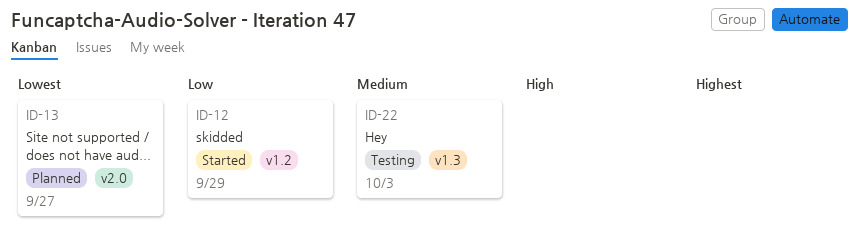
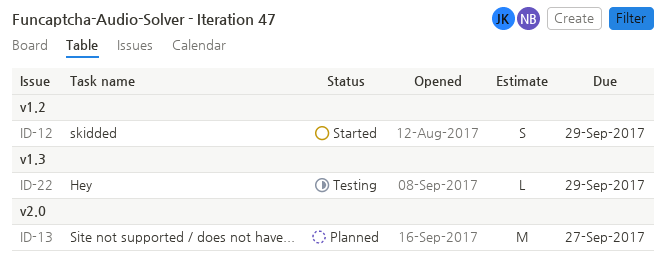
ID-22, due: Oct 3 -> Sep 29

